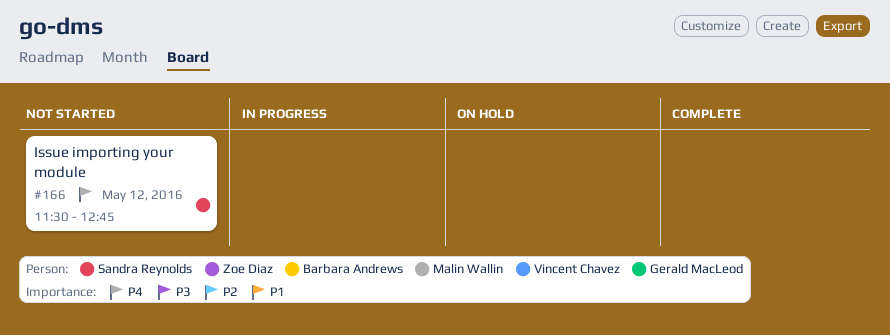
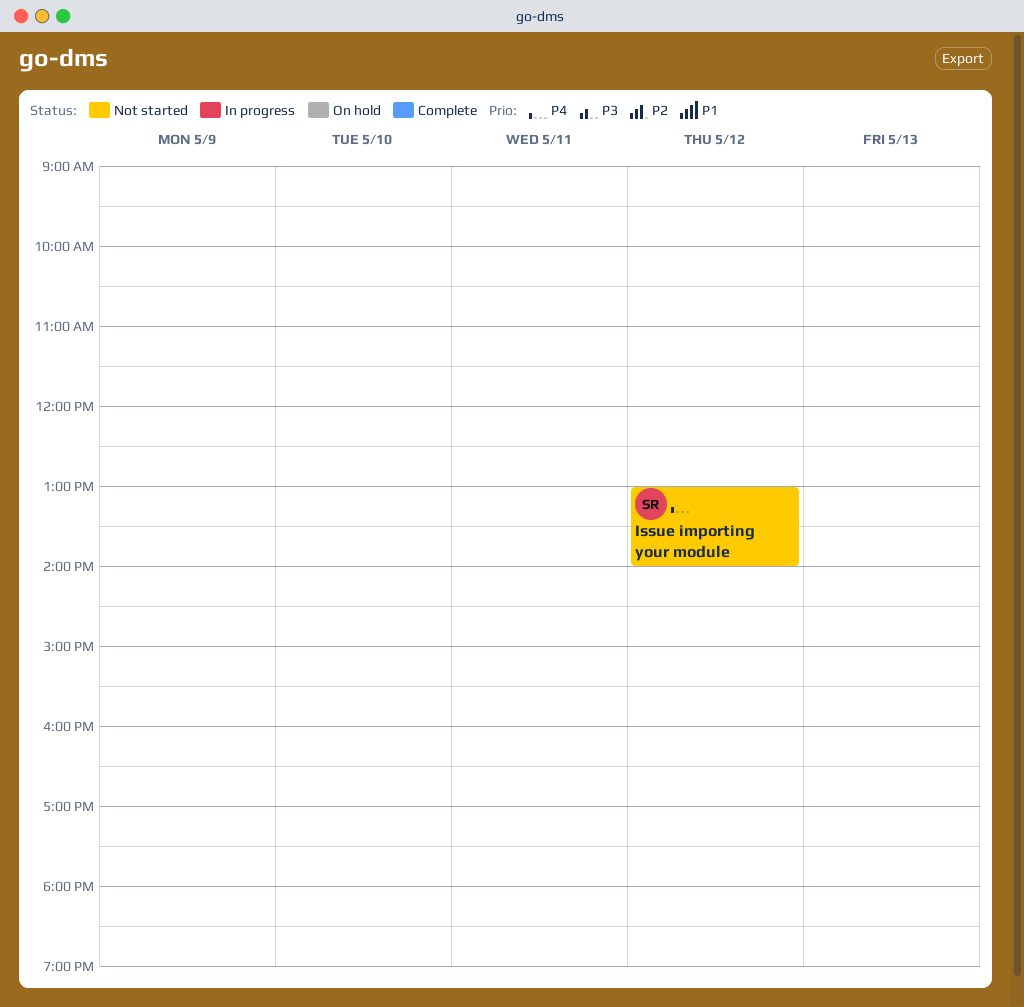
Issue importing your module, begins: 11:30 -> 13:00
Issue importing your module, ends: 12:45 -> 14:00

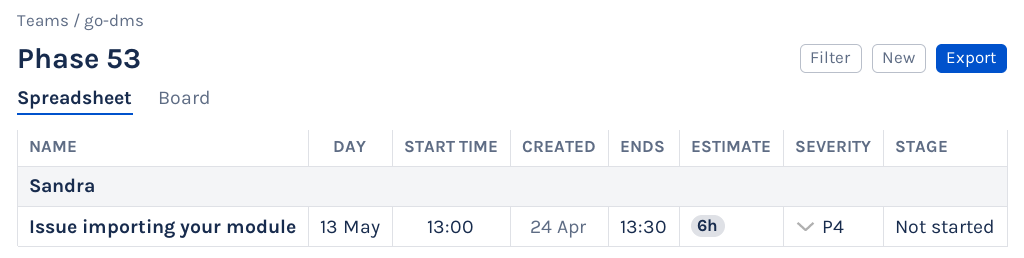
Issue importing your module, day: May 12 -> May 13
Issue importing your module, ends: 14:00 -> 13:30

